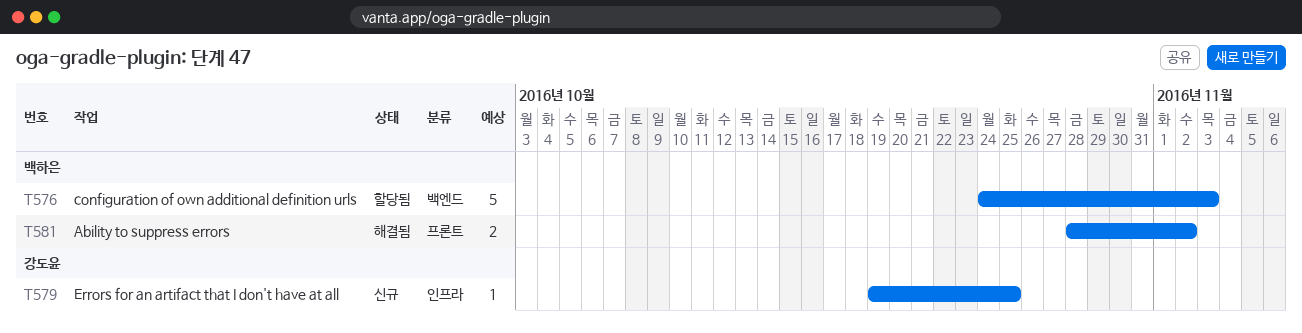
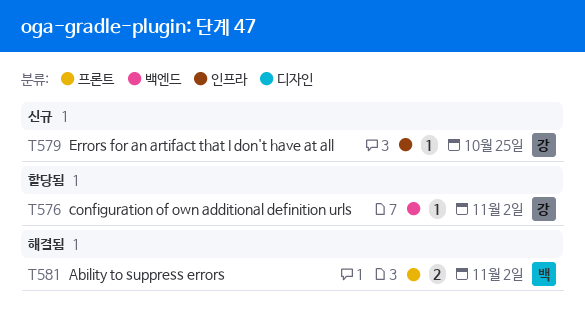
T576, owner: 백하은 -> 강도윤
T576, estimate: 5 -> 1
T576, due: Nov 3 -> Nov 2

